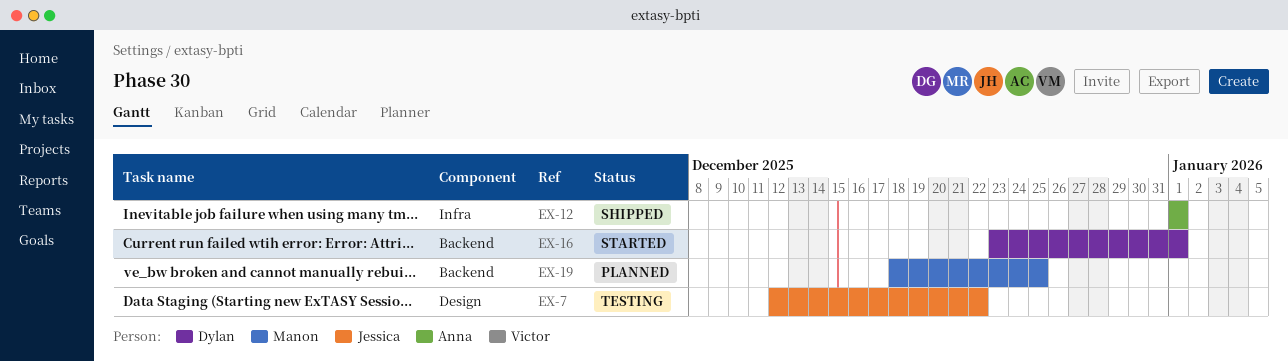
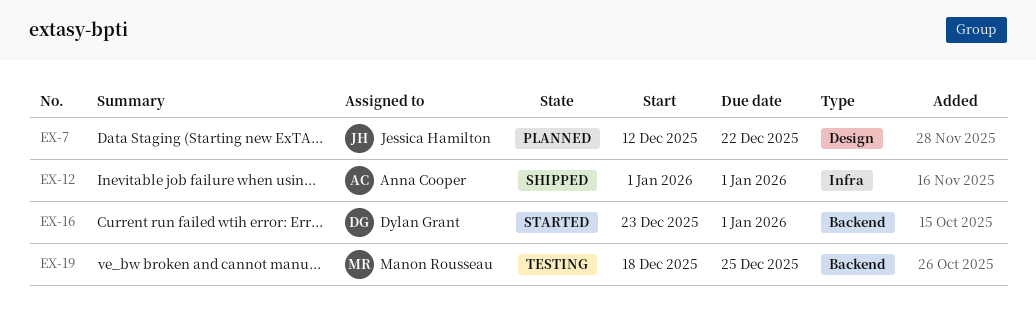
EX-7, status: Testing -> Planned
EX-19, status: Planned -> Testing

